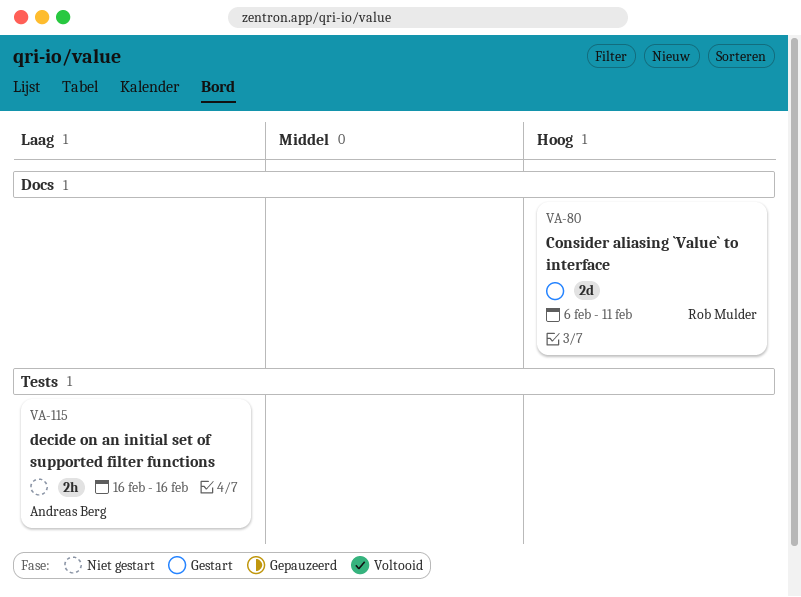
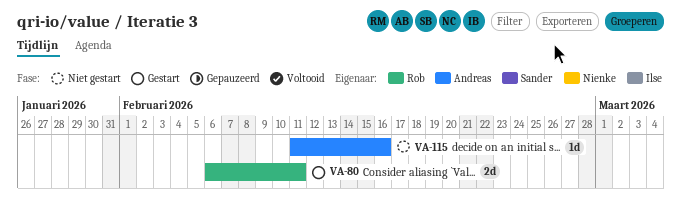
VA-115, estimate: 2h -> 1d
VA-115, start: Feb 16 -> Feb 11

